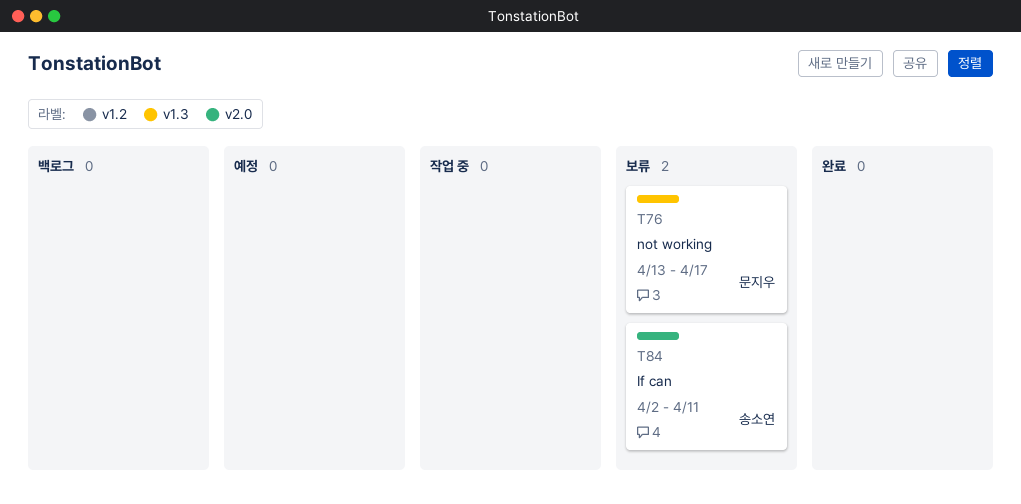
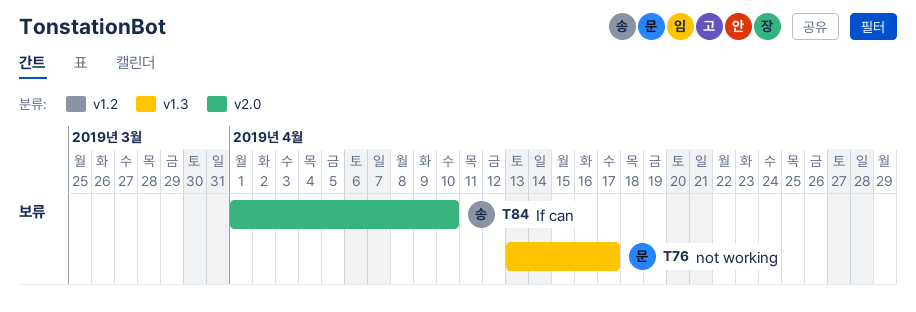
T84, start: Apr 2 -> Apr 1
T84, due: Apr 11 -> Apr 10

